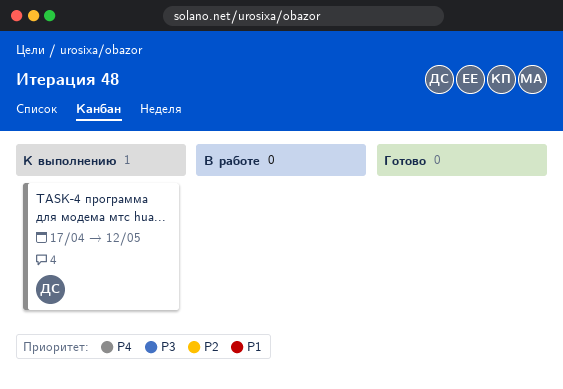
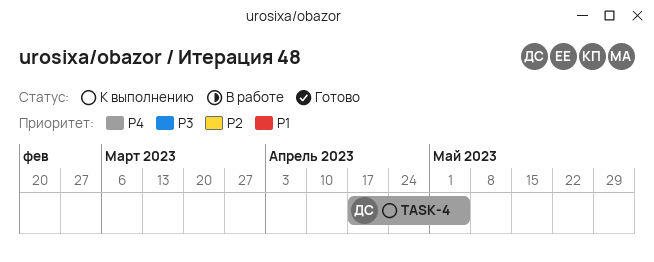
TASK-4, due: May 12 -> May 5

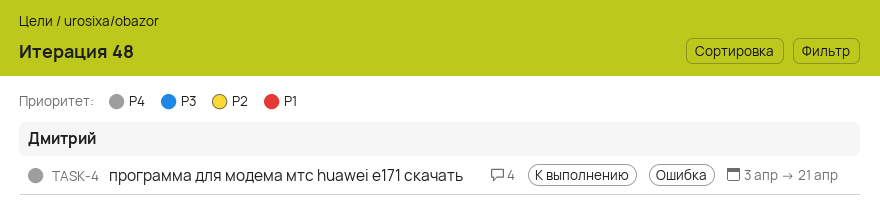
TASK-4, start: Apr 17 -> Apr 3
TASK-4, due: May 5 -> Apr 21

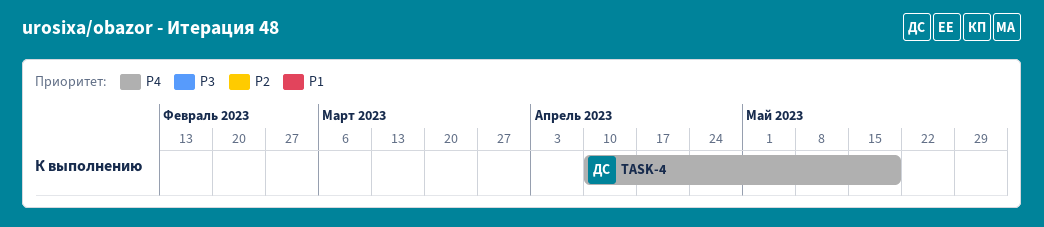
TASK-4, start: Apr 3 -> Apr 10
TASK-4, due: Apr 21 -> May 19

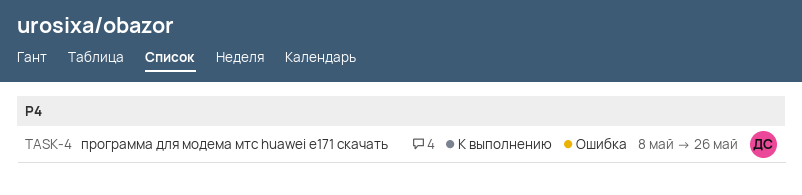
TASK-4, start: Apr 10 -> May 8
TASK-4, due: May 19 -> May 26

